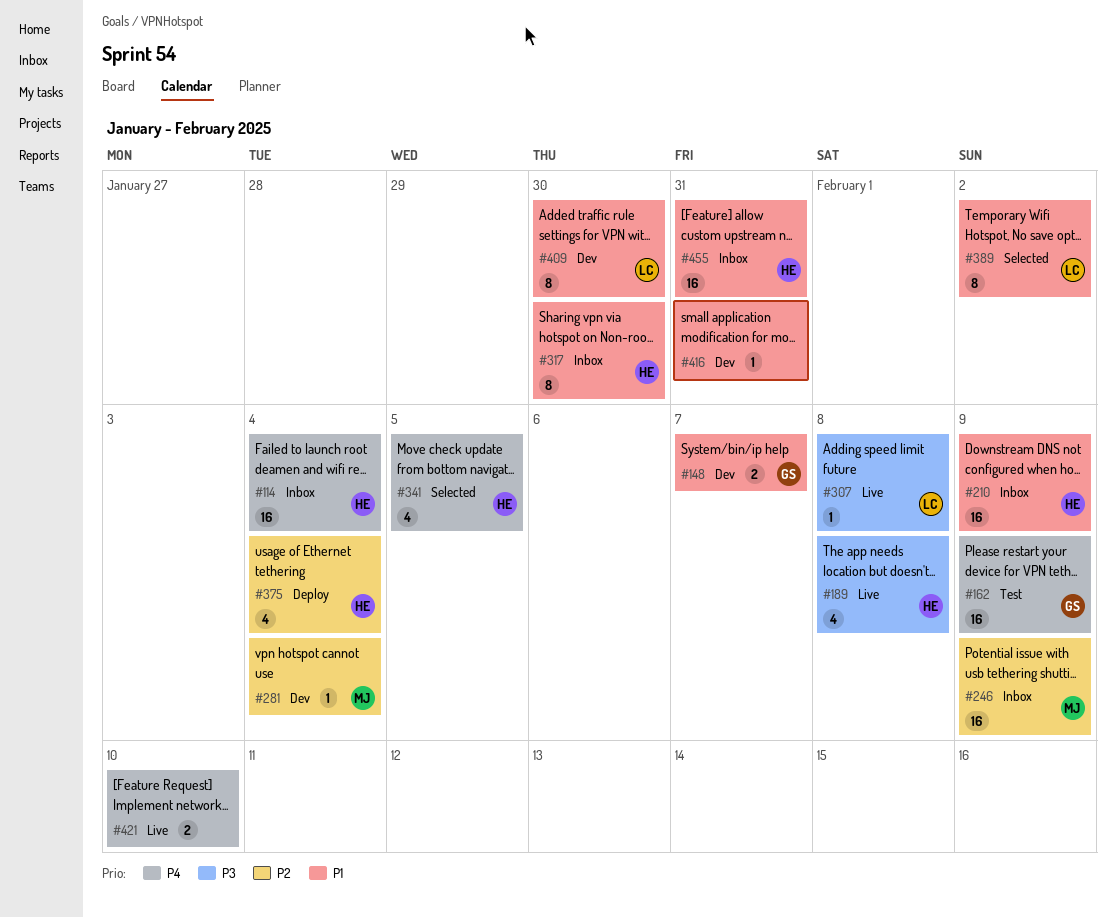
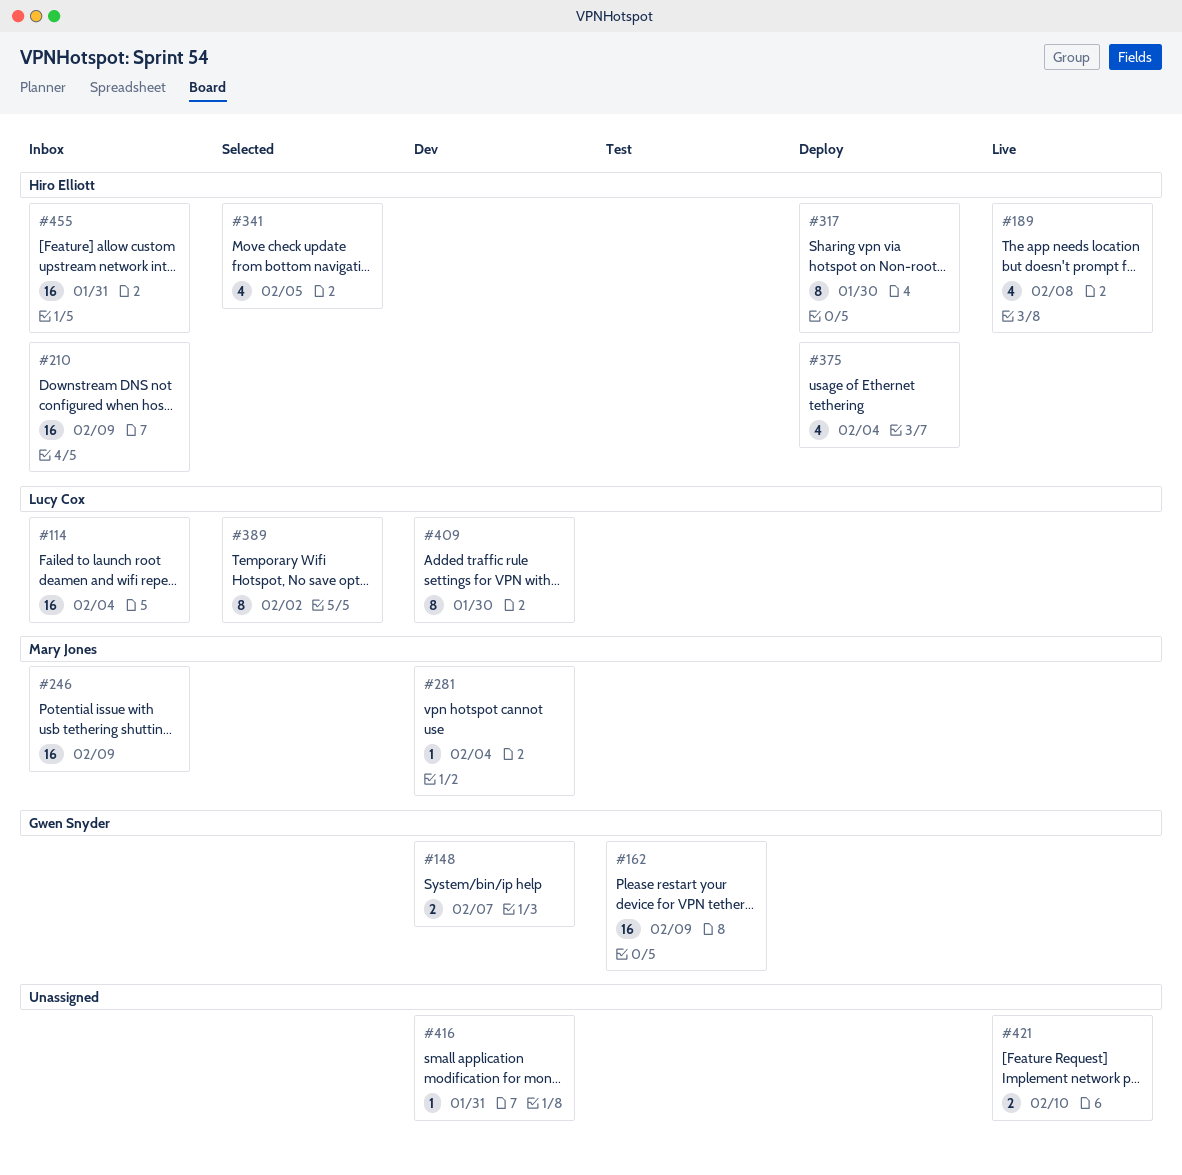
#114, owner: Hiro Elliott -> Lucy Cox
#307: present -> none
#317, status: Inbox -> Deploy

